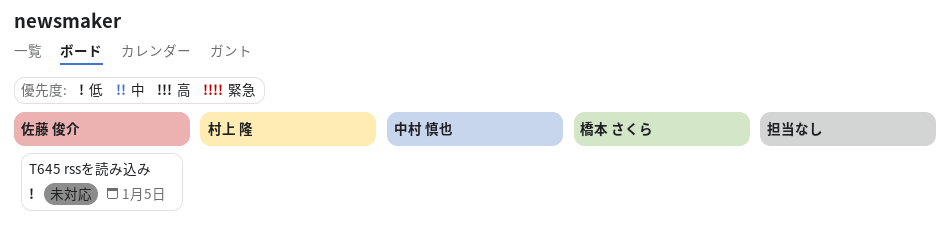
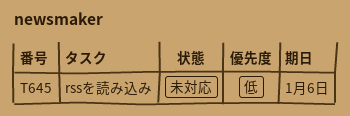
T645, due: Jan 5 -> Jan 6

